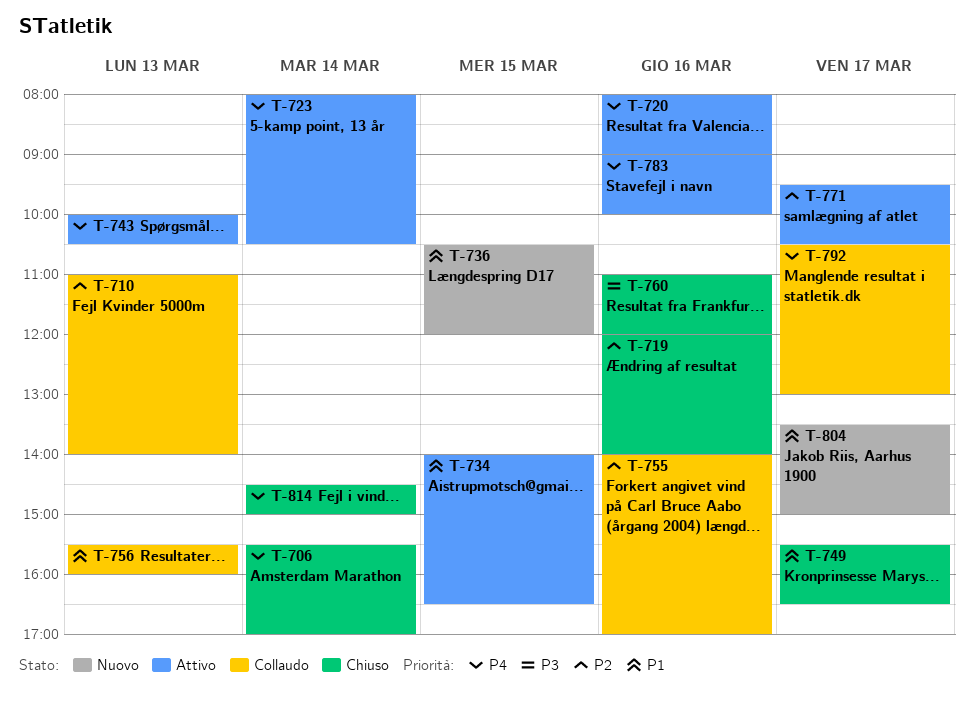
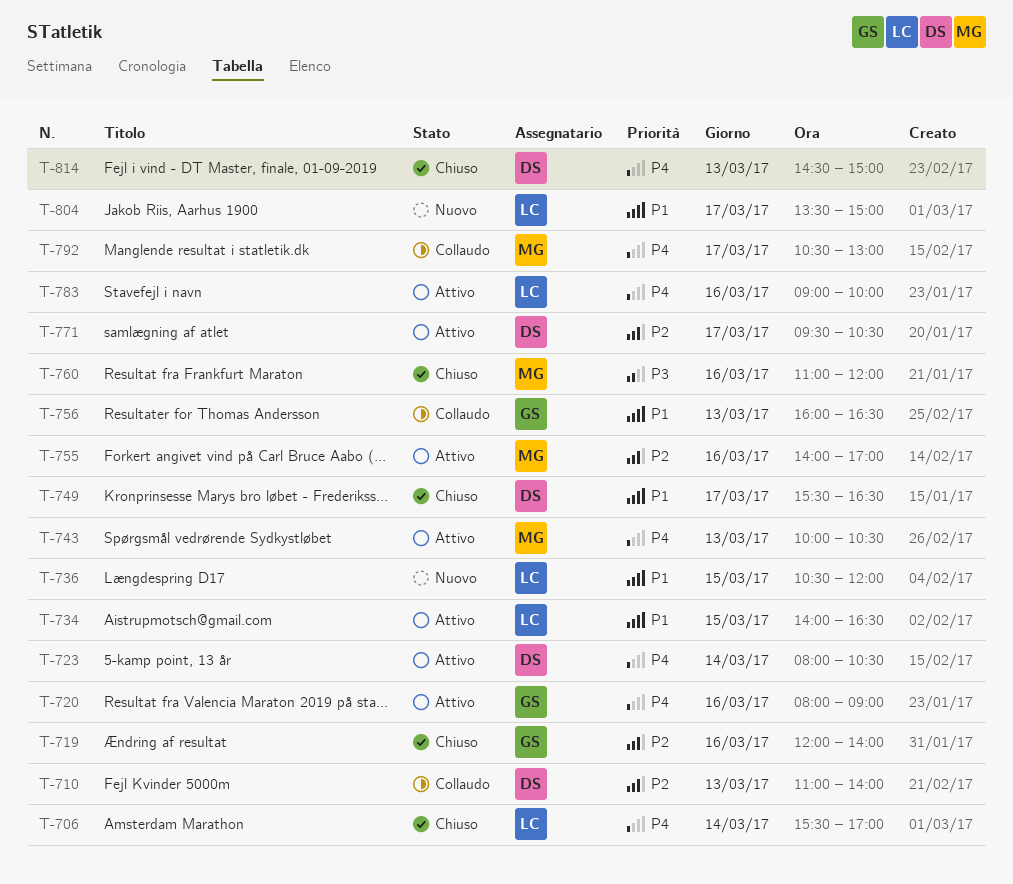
T-755, status: Collaudo -> Attivo
T-756, begins: 15:30 -> 16:00
T-756, ends: 16:00 -> 16:30
T-814, day: Mar 14 -> Mar 13

